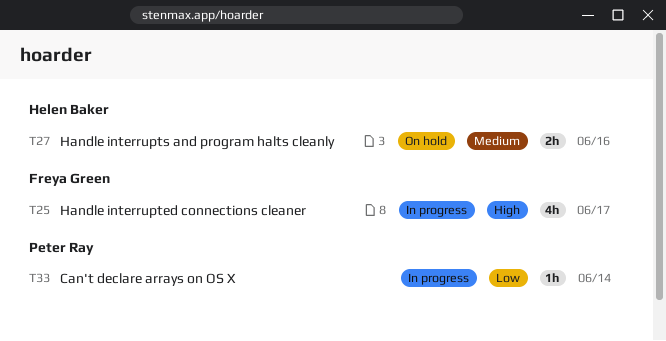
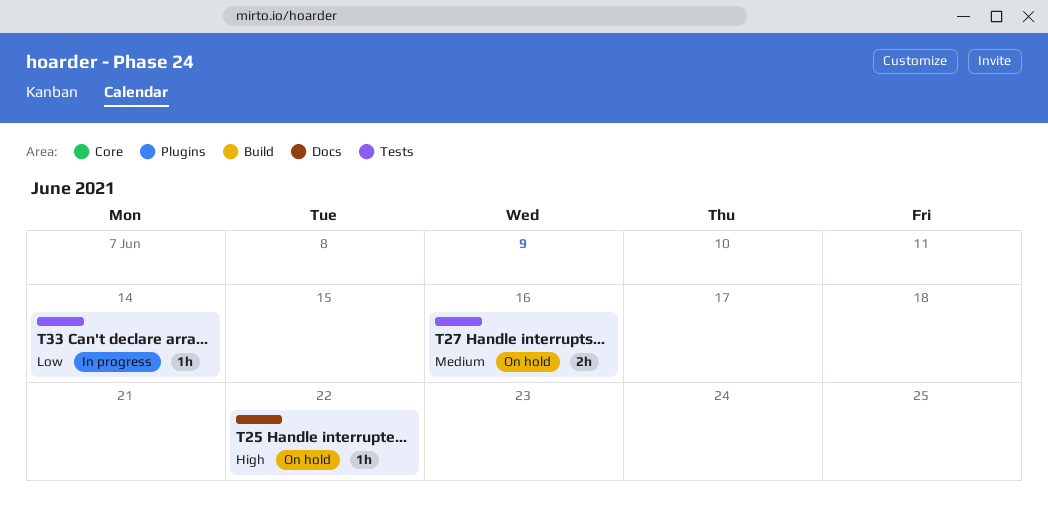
T25, status: In progress -> On hold
T25, estimate: 4h -> 1h
T25, due: Jun 17 -> Jun 22

